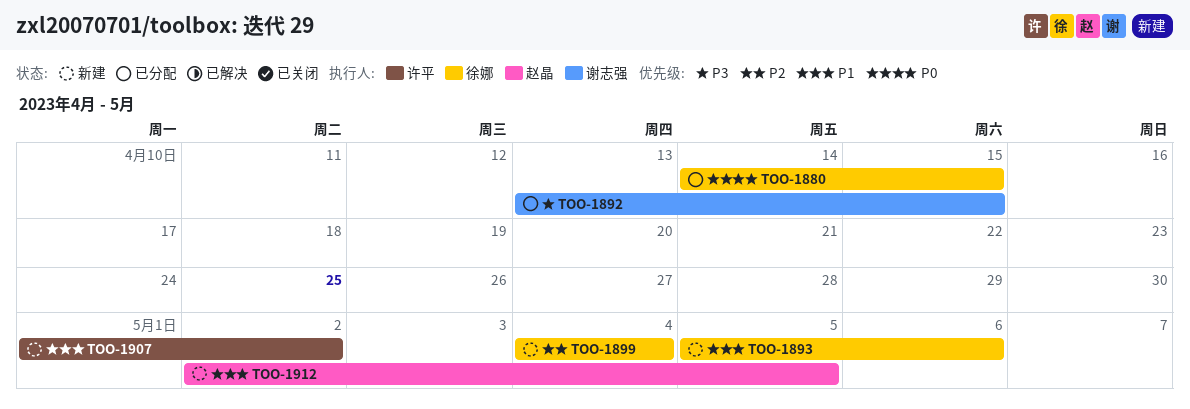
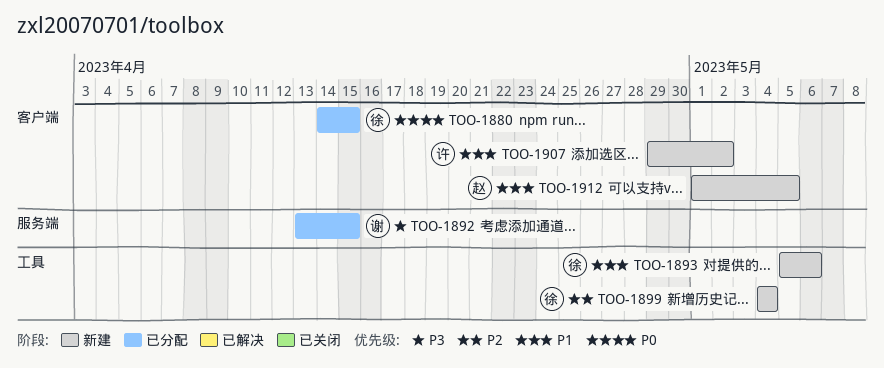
TOO-1907, start: May 1 -> Apr 29
TOO-1912, start: May 2 -> May 1

